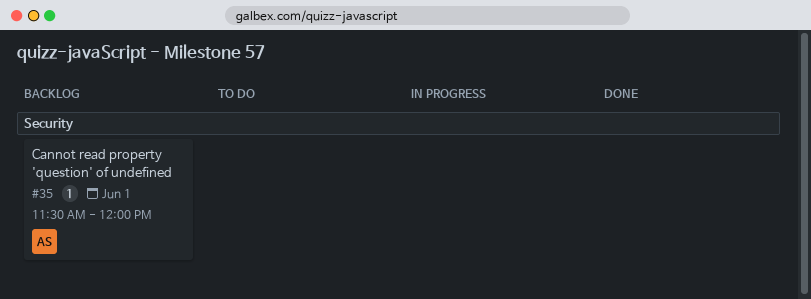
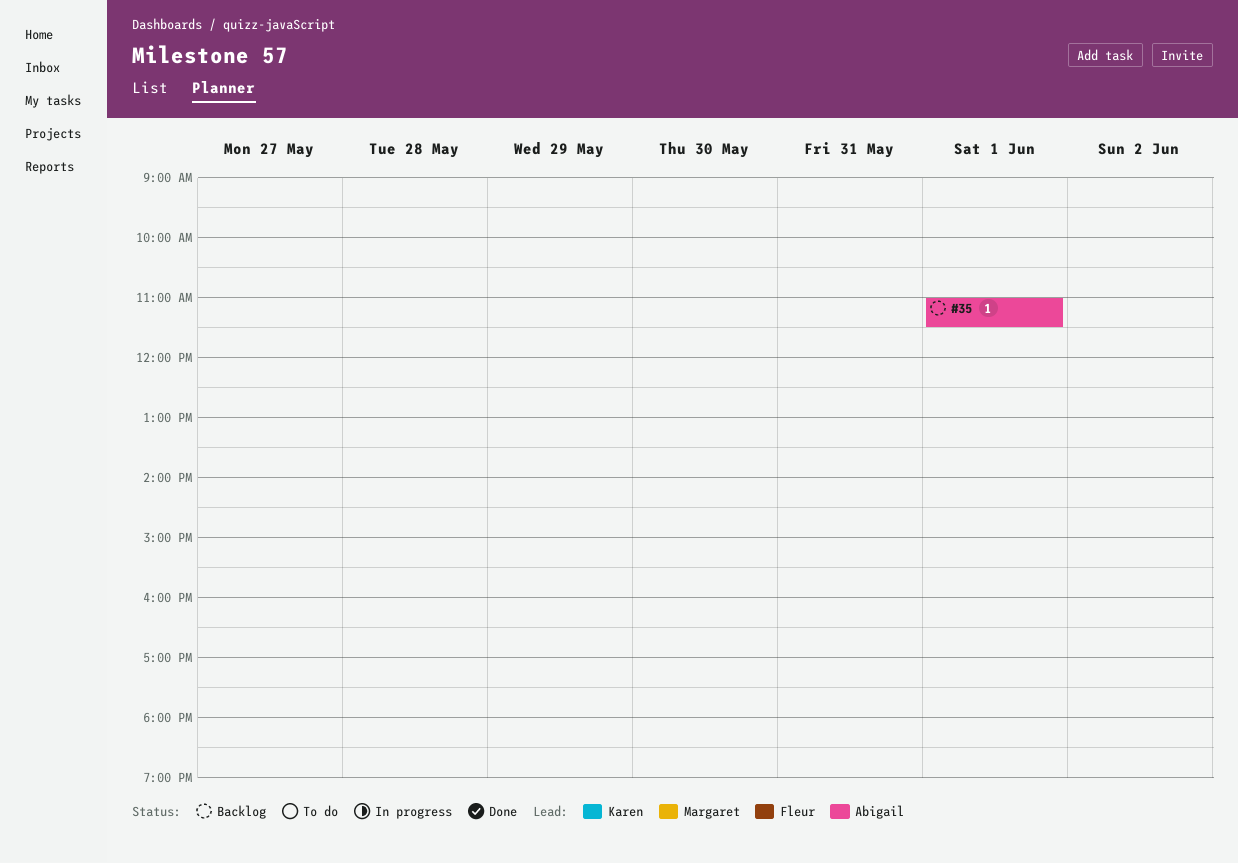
#35, begins: 11:30 -> 11:00
#35, ends: 12:00 -> 11:30

